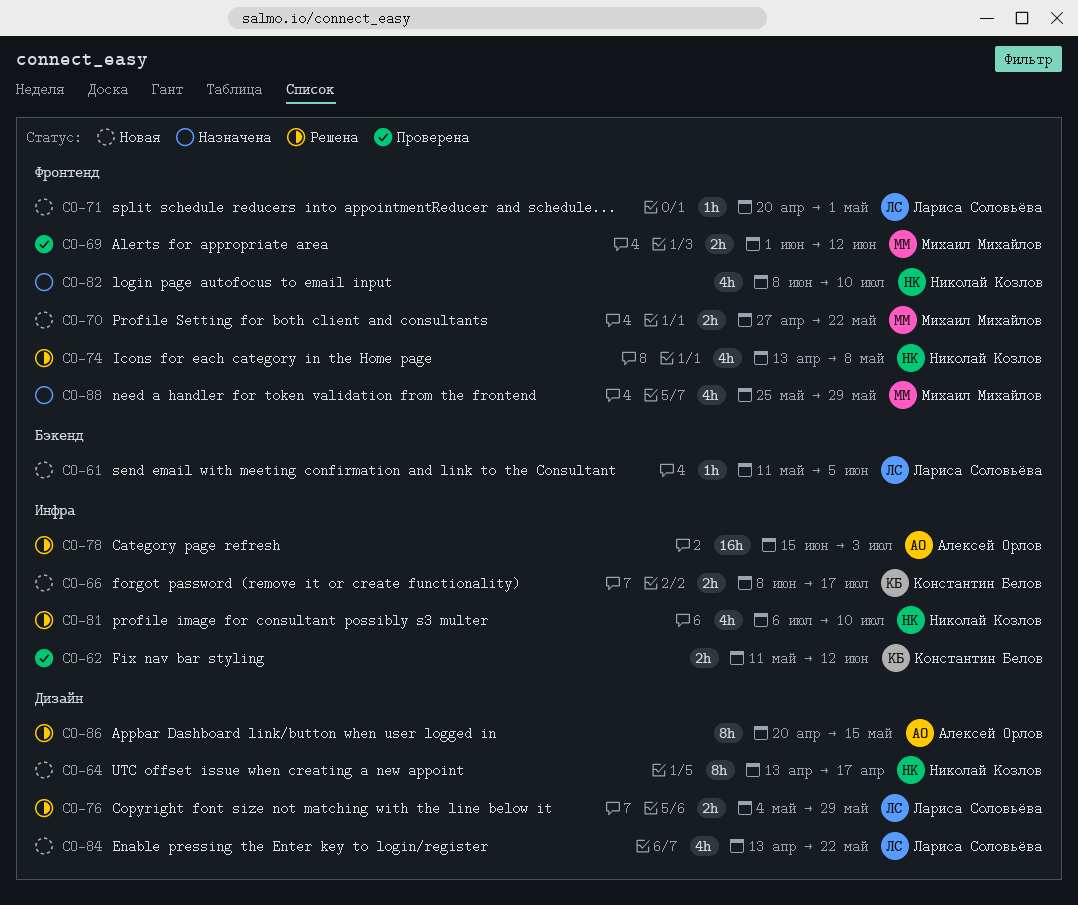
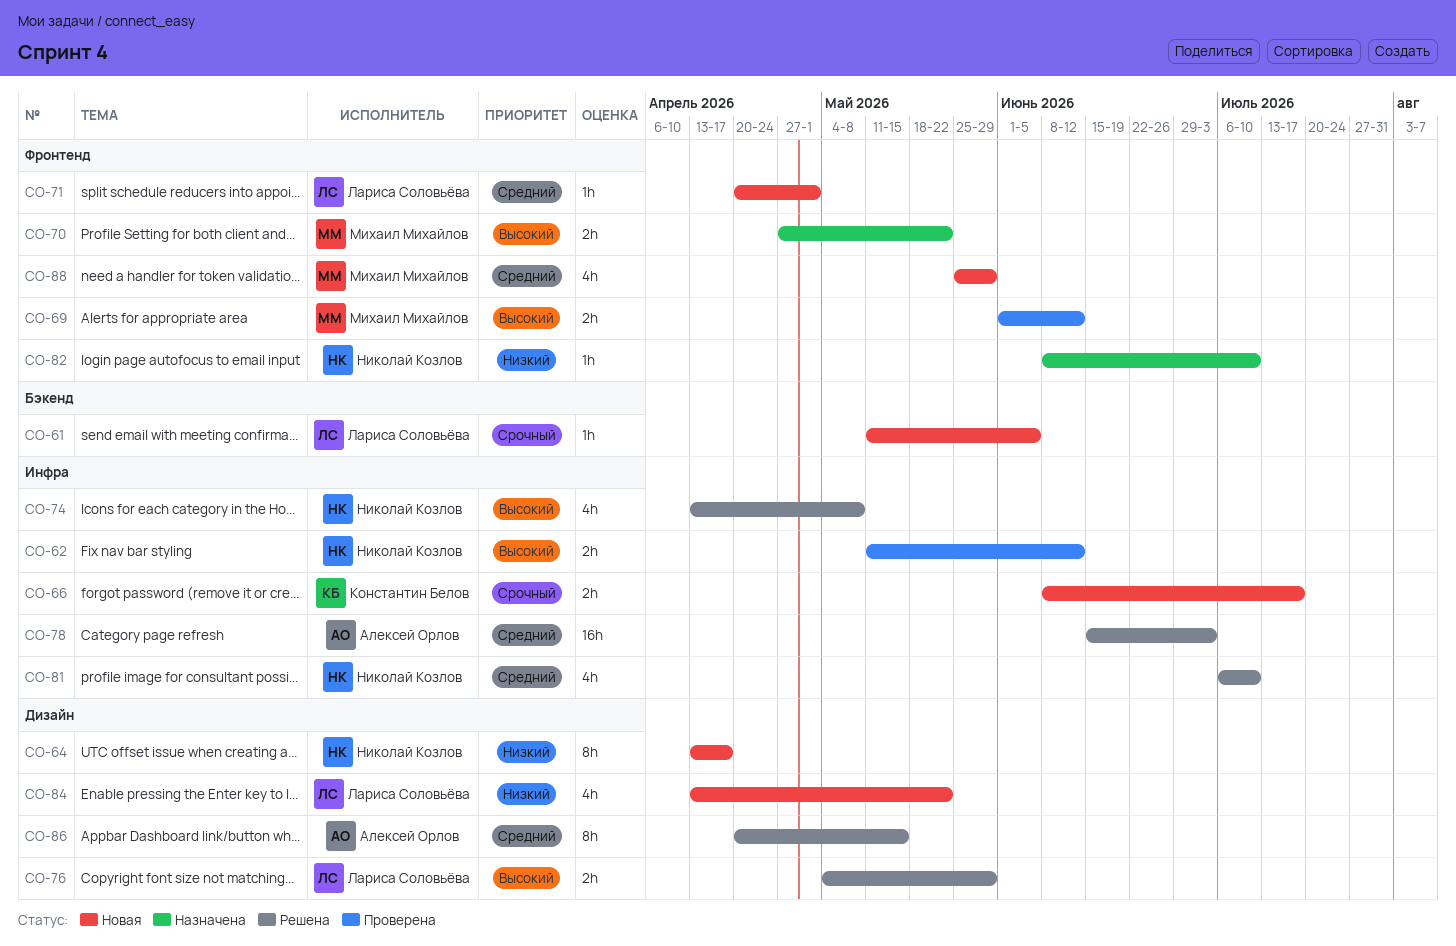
CO-62, owner: Константин Белов -> Николай Козлов
CO-70, status: Новая -> Назначена
CO-74, label: Фронтенд -> Инфра
CO-82, estimate: 4h -> 1h
CO-88, status: Назначена -> Новая

